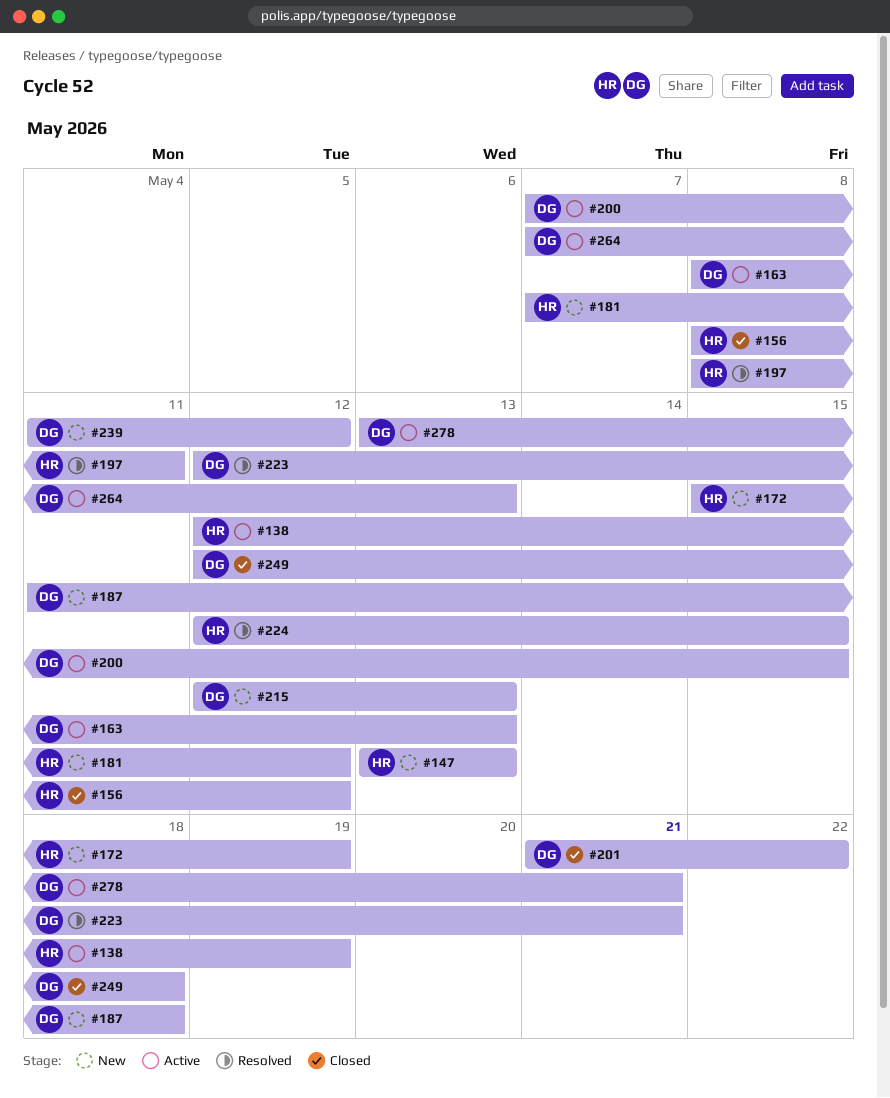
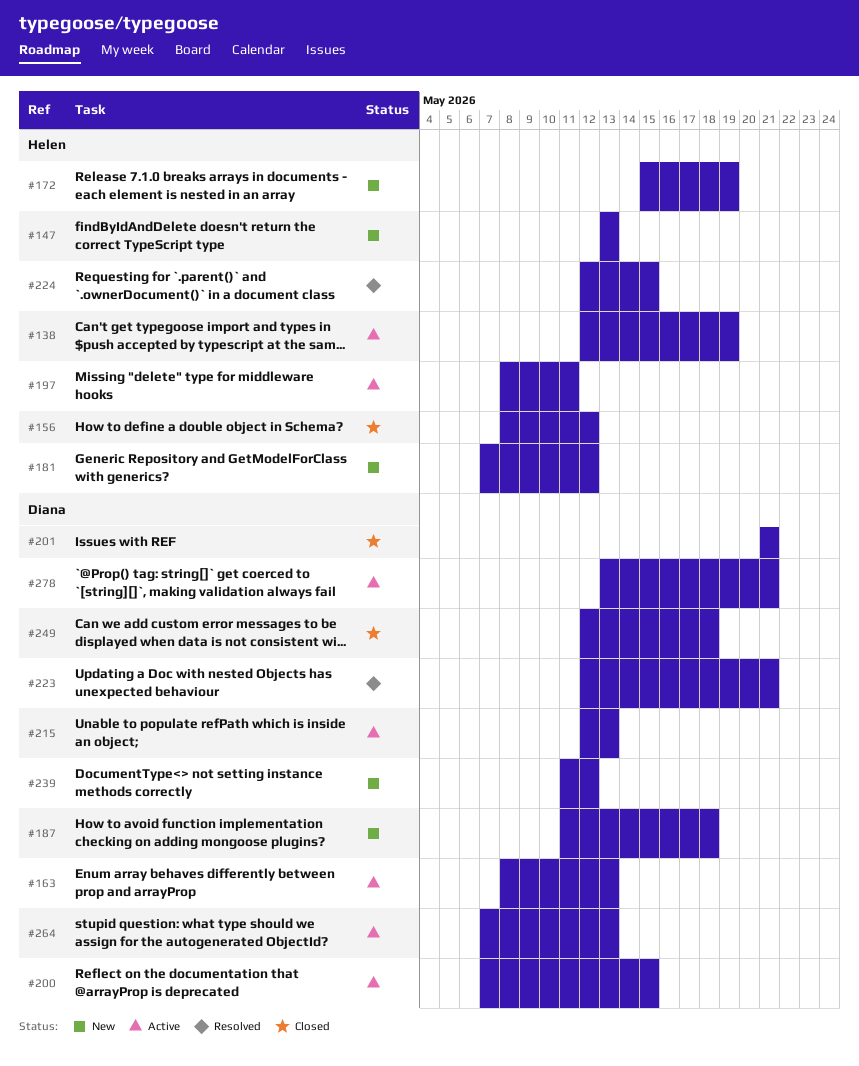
#197, status: Resolved -> Active
#201, due: May 22 -> May 21
#215, status: New -> Active

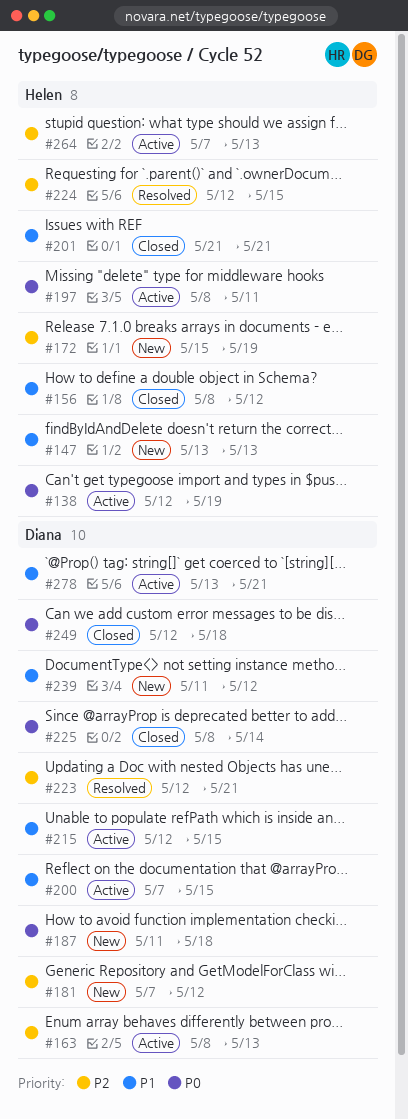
#181, owner: Helen -> Diana
#201, owner: Diana -> Helen
#215, due: May 13 -> May 15
#225: none -> present
#264, owner: Diana -> Helen

